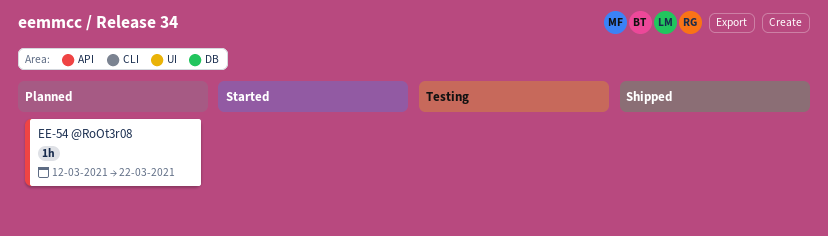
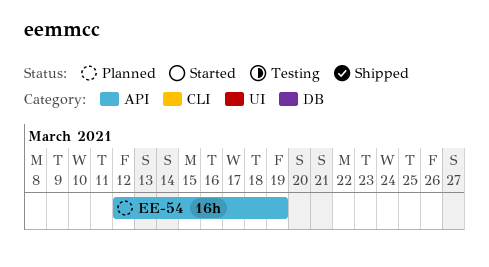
EE-54, estimate: 1h -> 16h
EE-54, due: Mar 22 -> Mar 19

